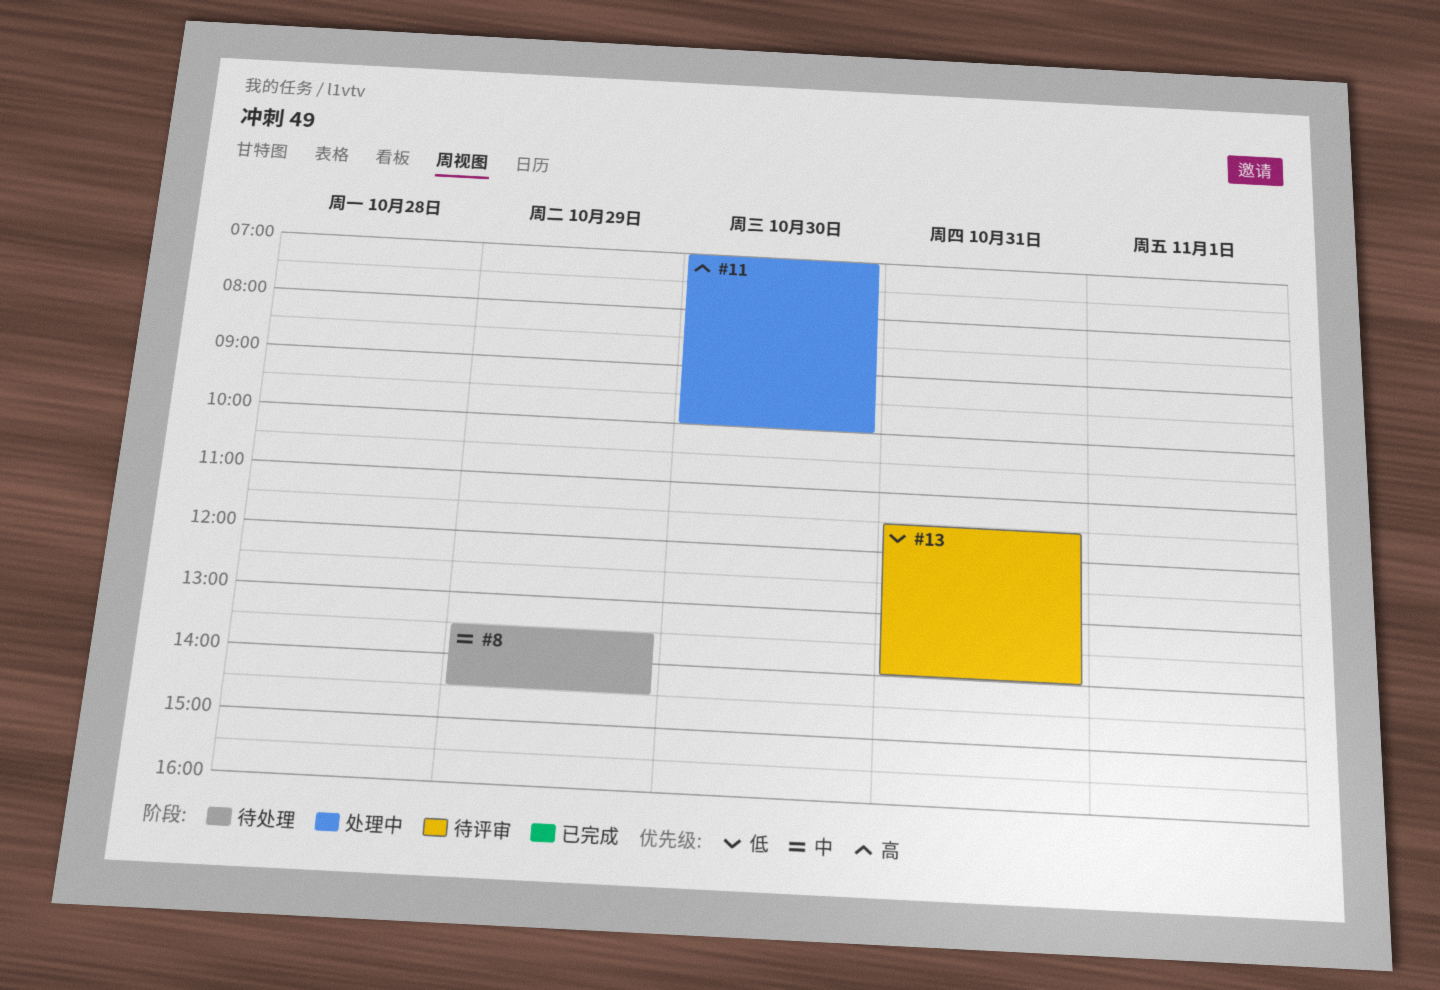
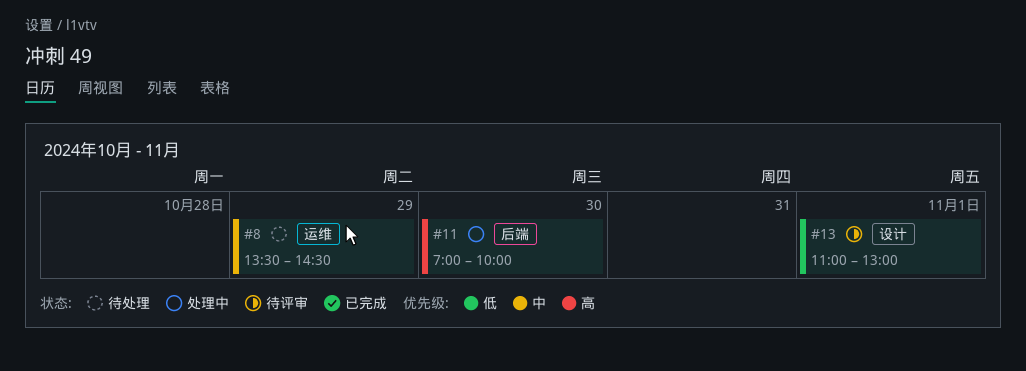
#13, day: Oct 31 -> Nov 1
#13, begins: 11:30 -> 11:00
#13, ends: 14:00 -> 13:00

